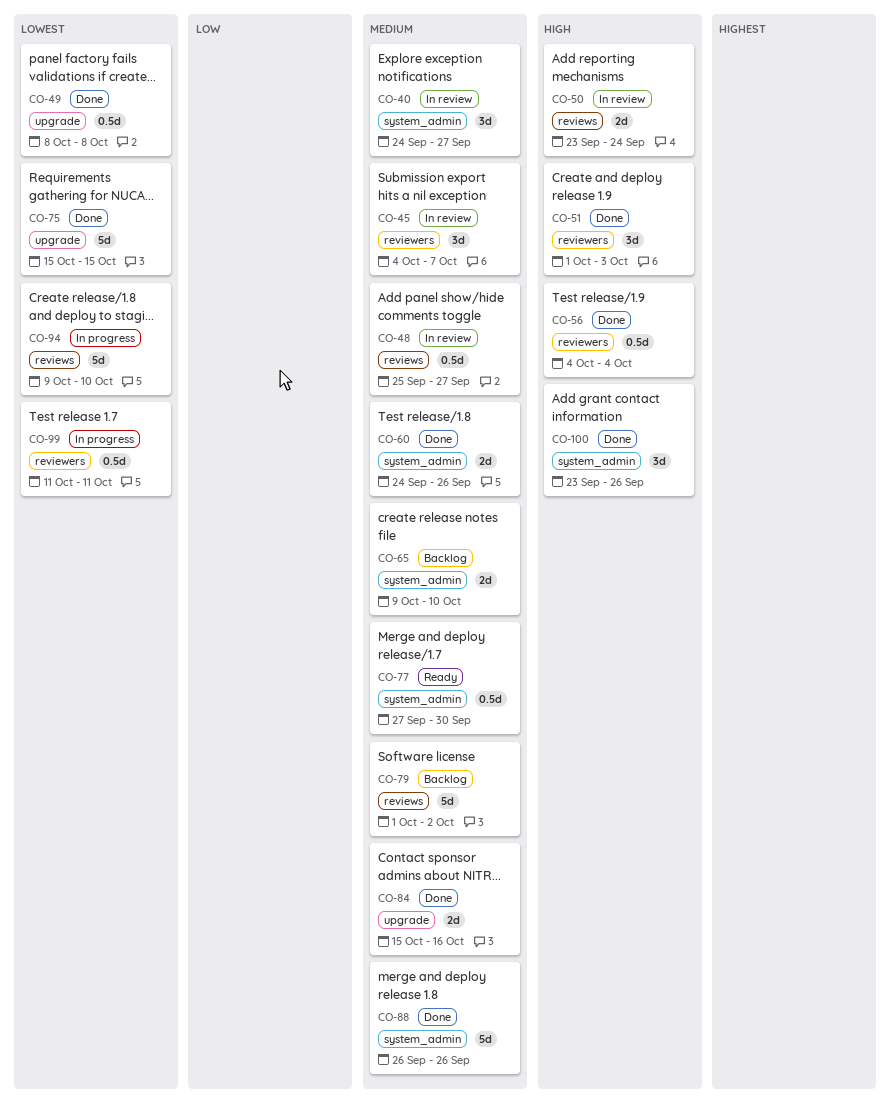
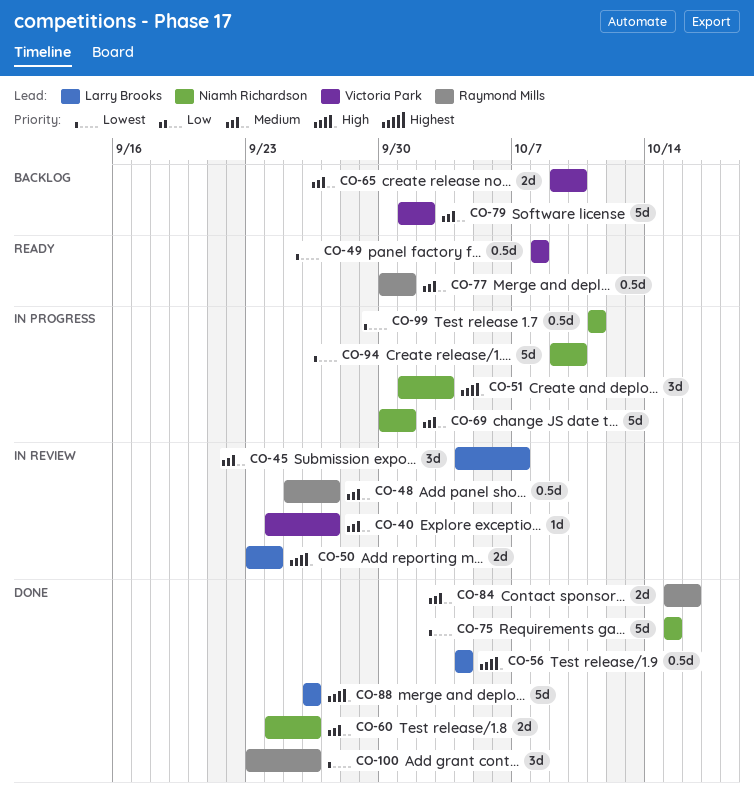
CO-40, estimate: 3d -> 1d
CO-49, status: Done -> Ready
CO-51, status: Done -> In progress
CO-69: none -> present
CO-77, start: Sep 27 -> Sep 30
CO-77, due: Sep 30 -> Oct 1
CO-88, priority: Medium -> High
CO-100, priority: High -> Lowest

